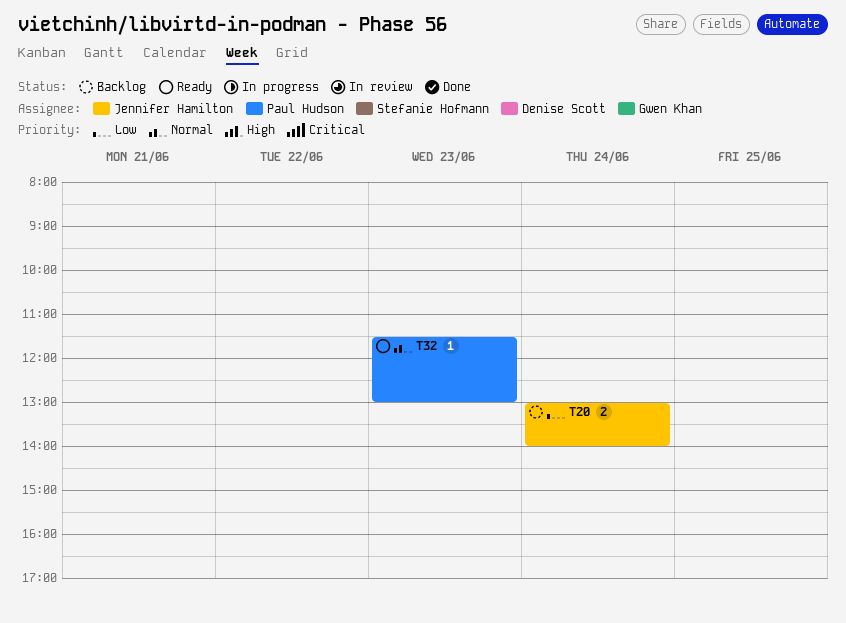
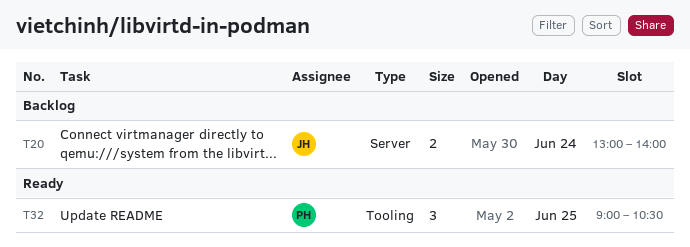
T32, estimate: 1 -> 3
T32, day: Jun 23 -> Jun 25
T32, begins: 11:30 -> 09:00
T32, ends: 13:00 -> 10:30

